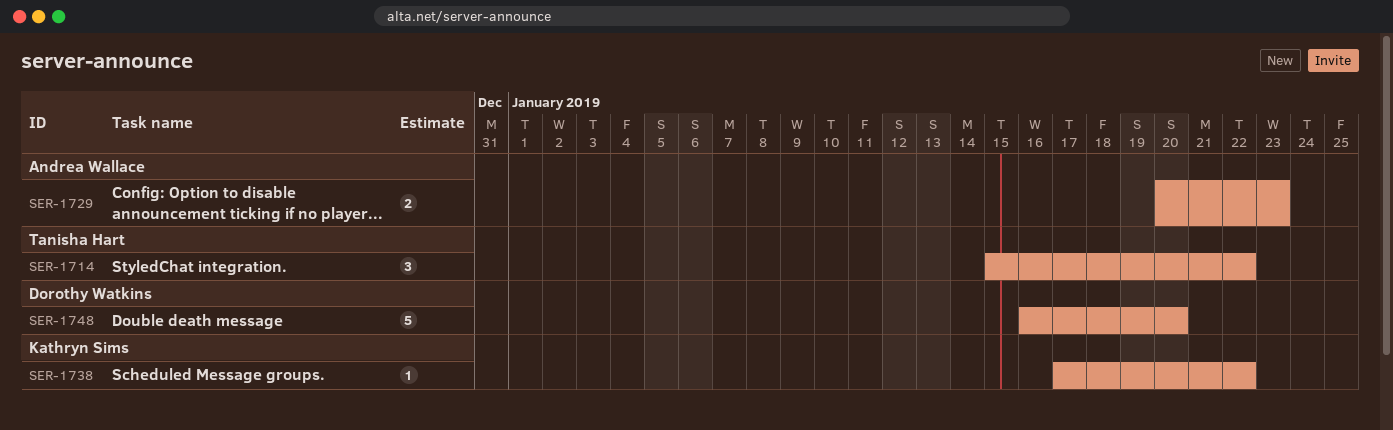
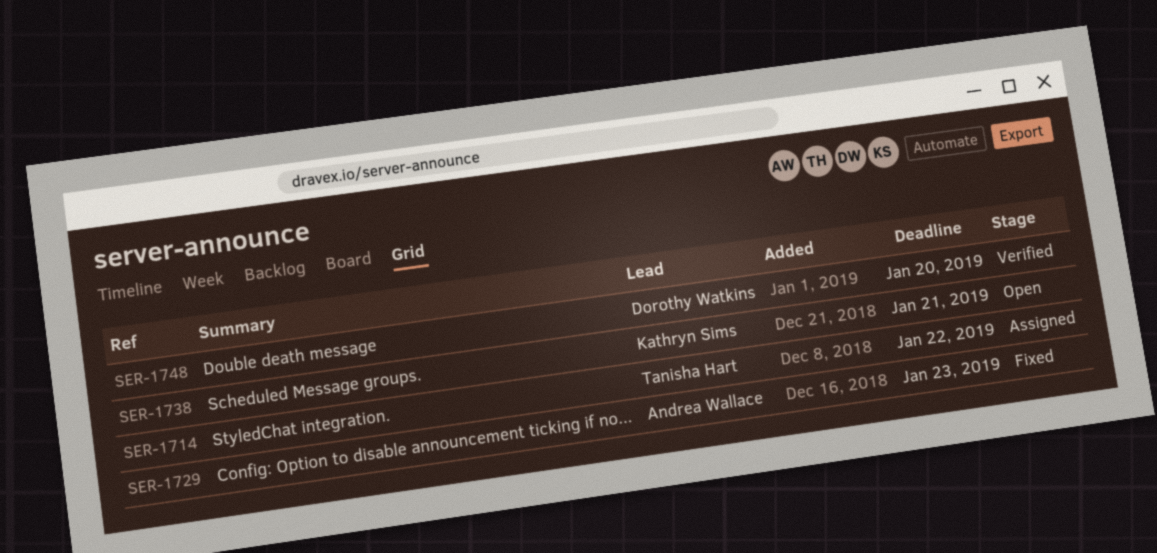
SER-1738, due: Jan 22 -> Jan 21

